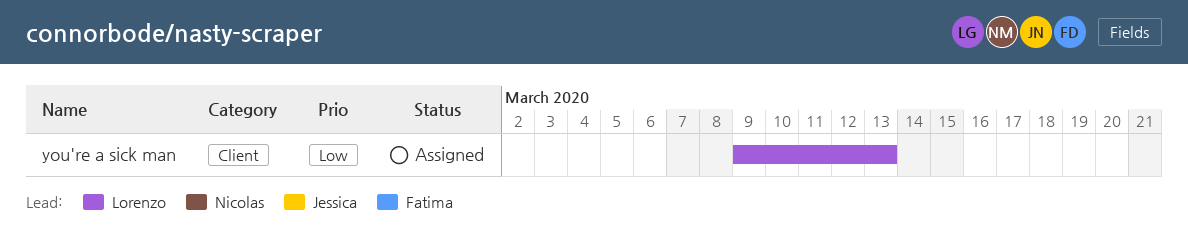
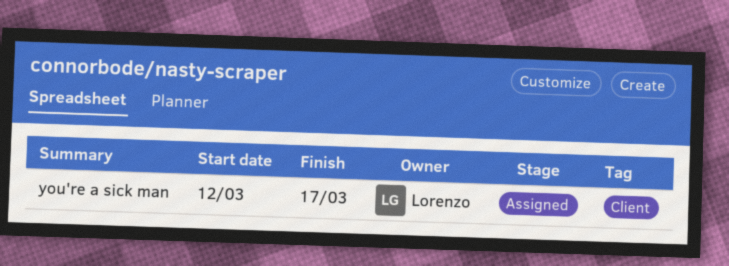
you're a sick man, start: Mar 9 -> Mar 12
you're a sick man, due: Mar 13 -> Mar 17

